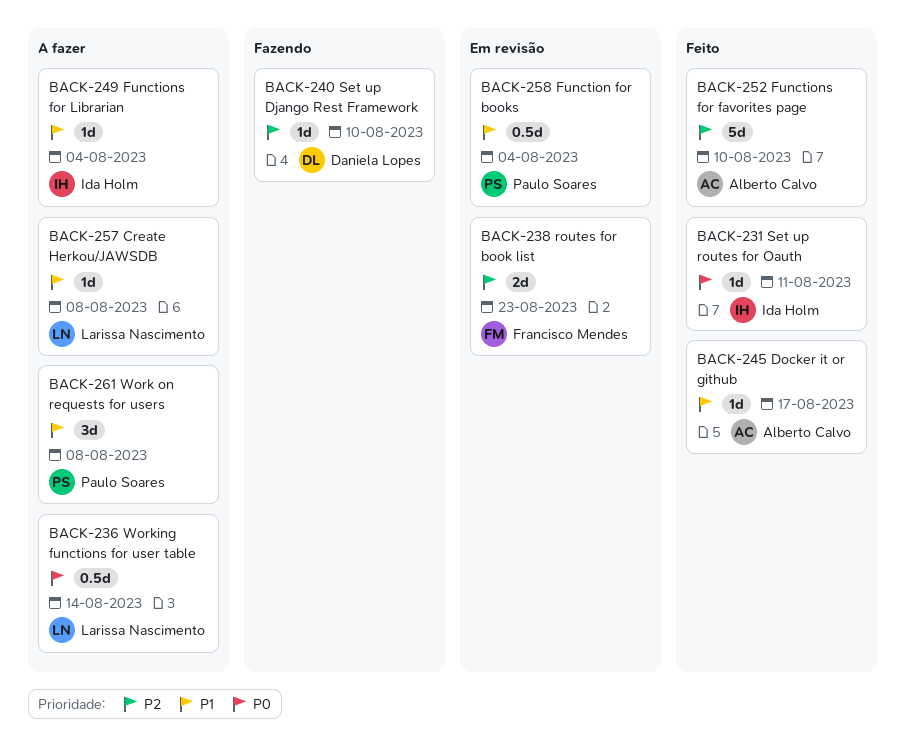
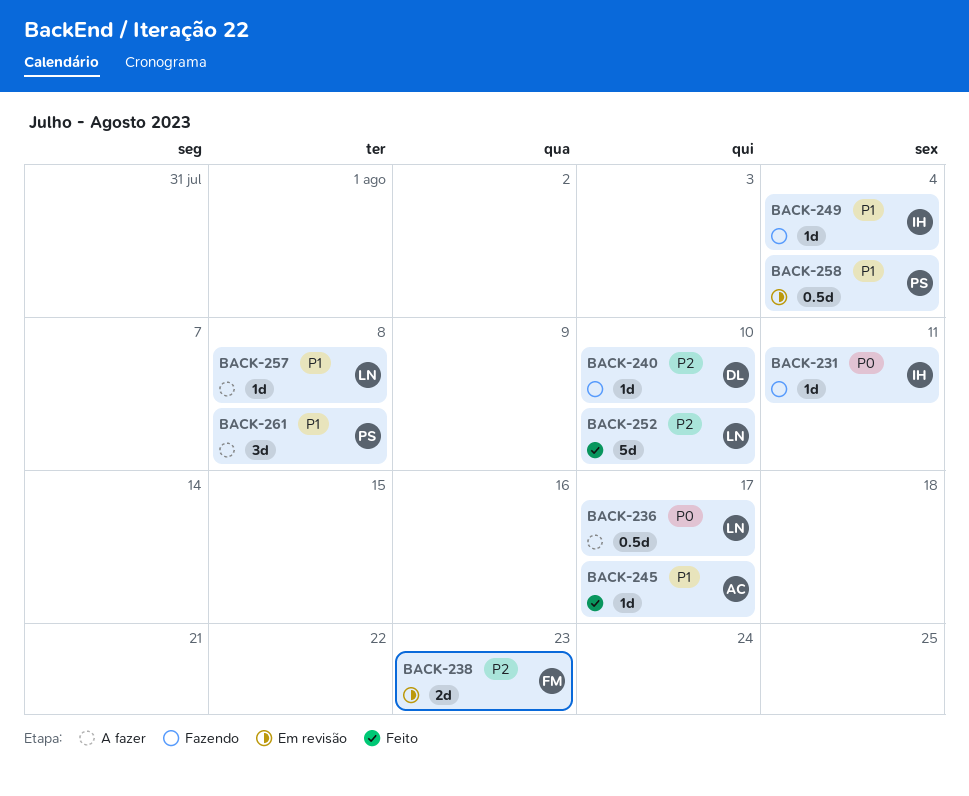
BACK-231, status: Feito -> Fazendo
BACK-236, due: Aug 14 -> Aug 17
BACK-249, status: A fazer -> Fazendo
BACK-252, owner: Alberto Calvo -> Larissa Nascimento

